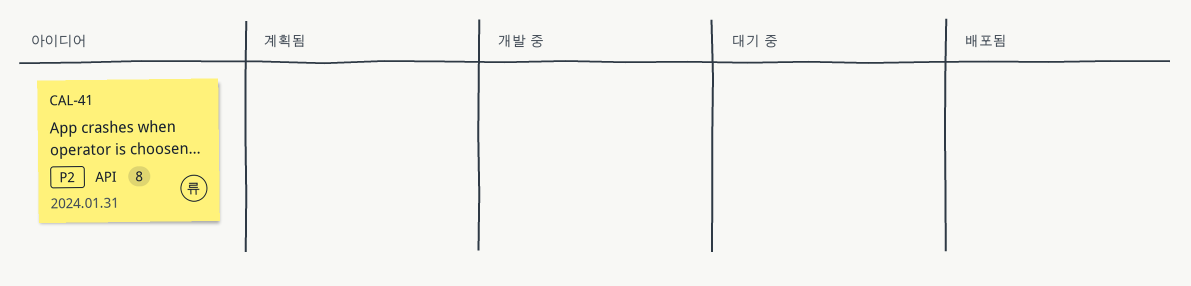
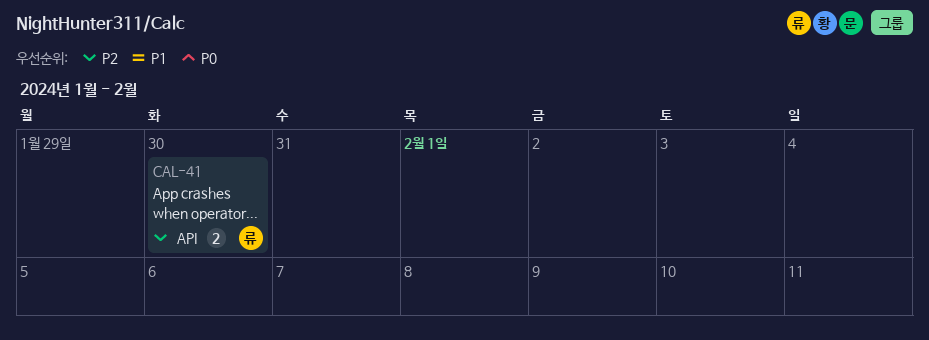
CAL-41, estimate: 8 -> 2
CAL-41, due: Jan 31 -> Jan 30

